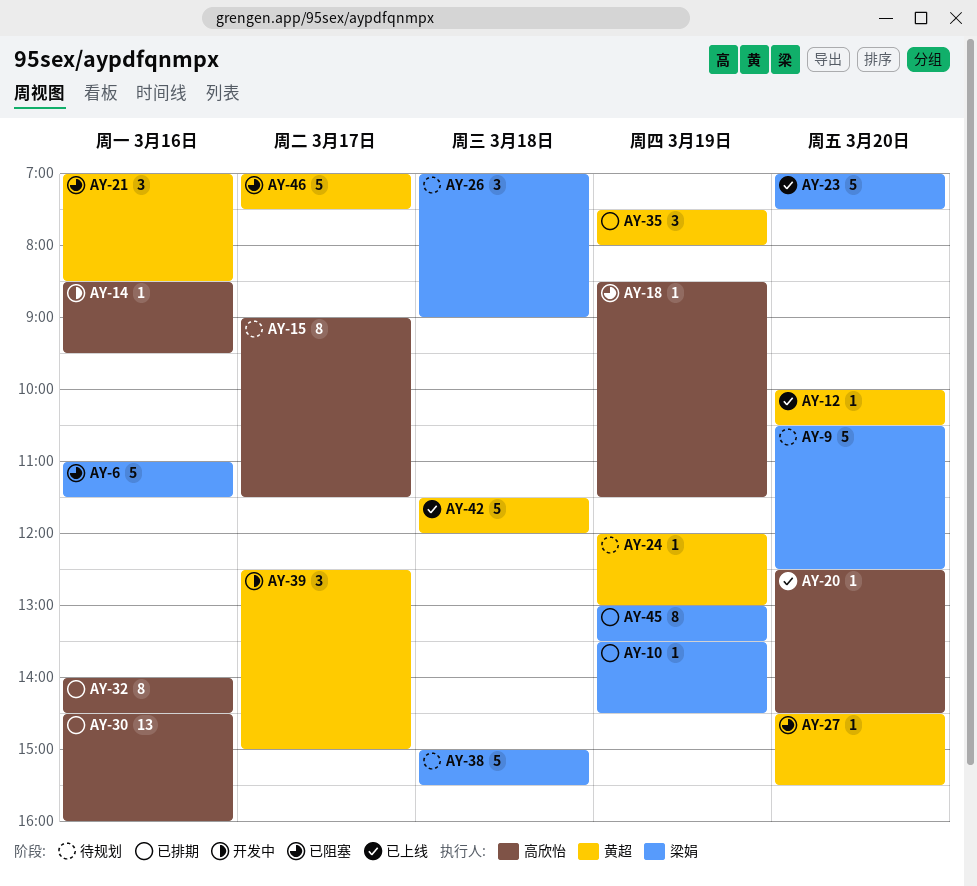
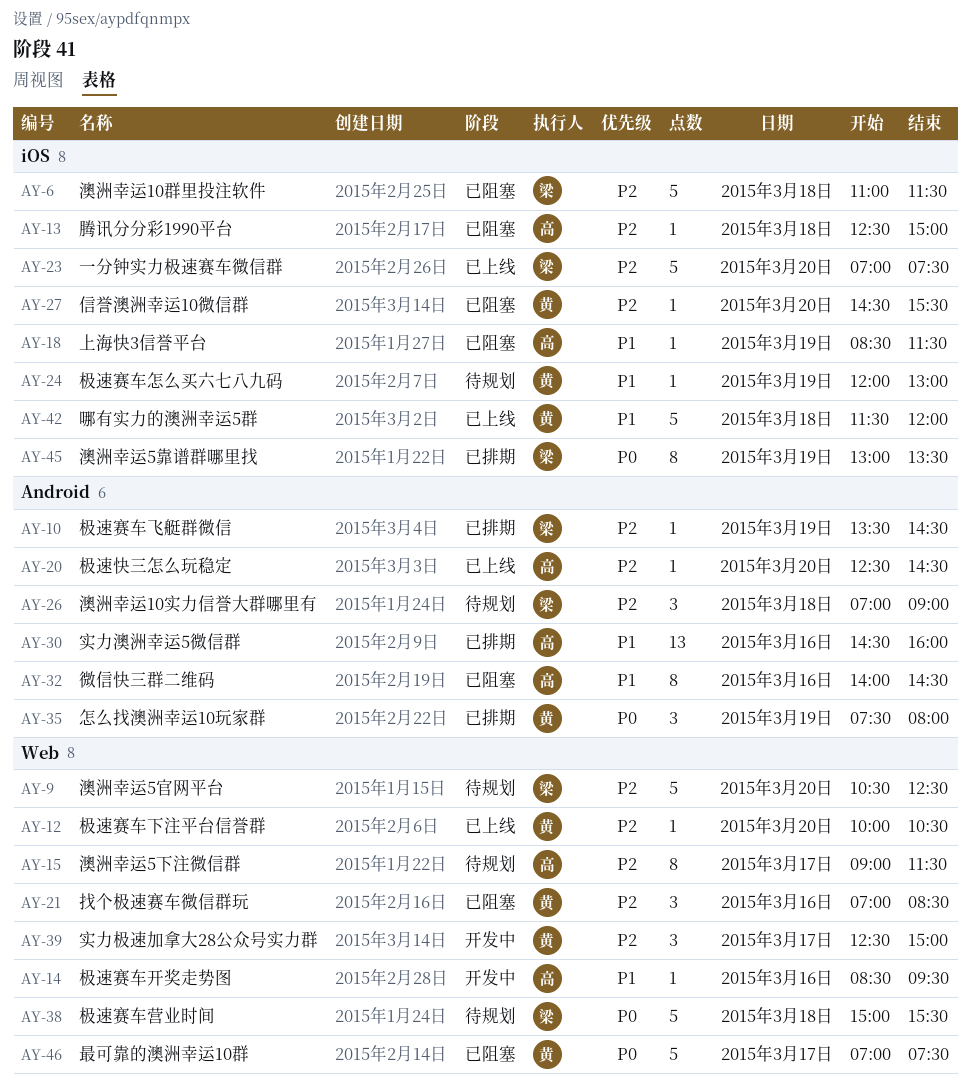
AY-6, day: Mar 16 -> Mar 18
AY-13: none -> present
AY-32, status: 已排期 -> 已阻塞

